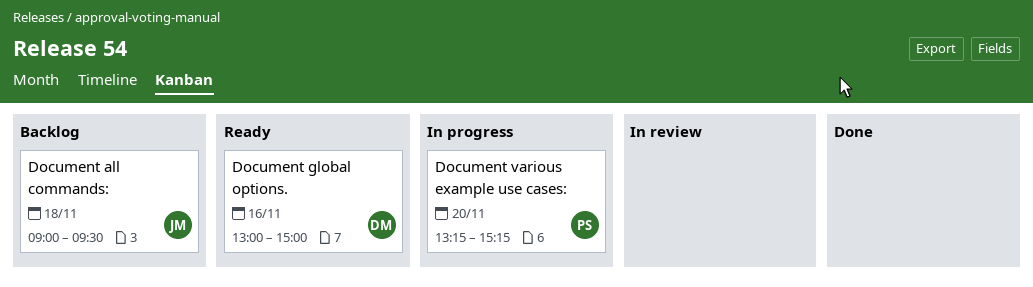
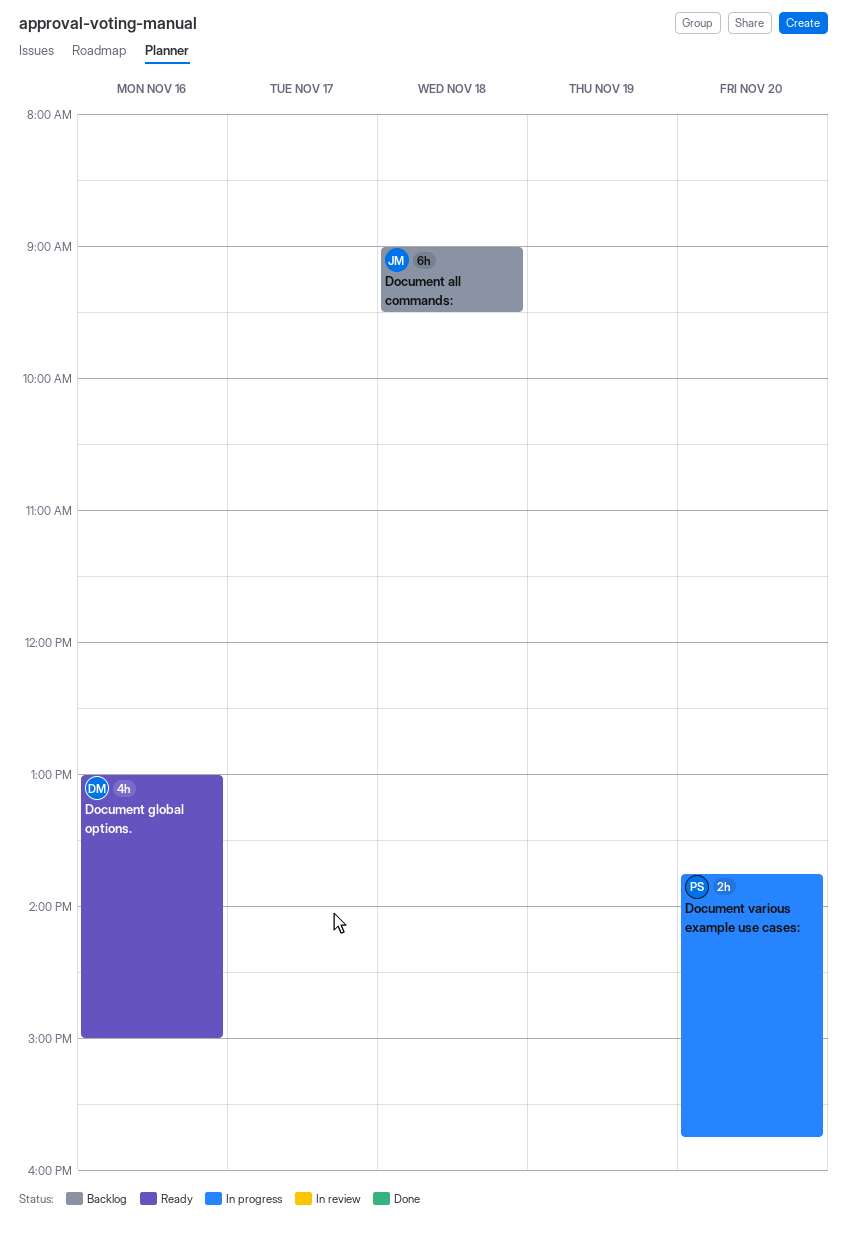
Document various example use cases:, begins: 13:15 -> 13:45
Document various example use cases:, ends: 15:15 -> 15:45

